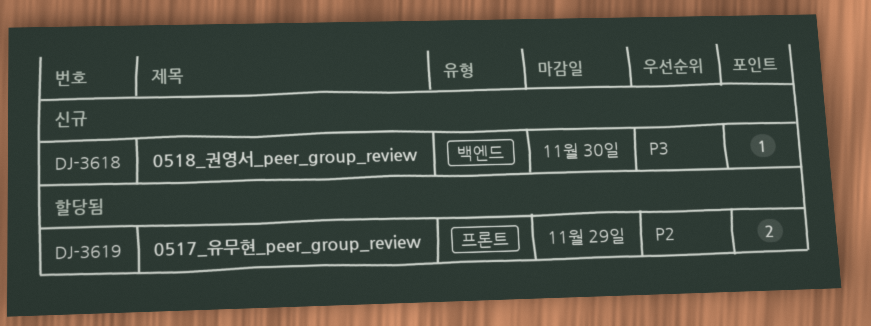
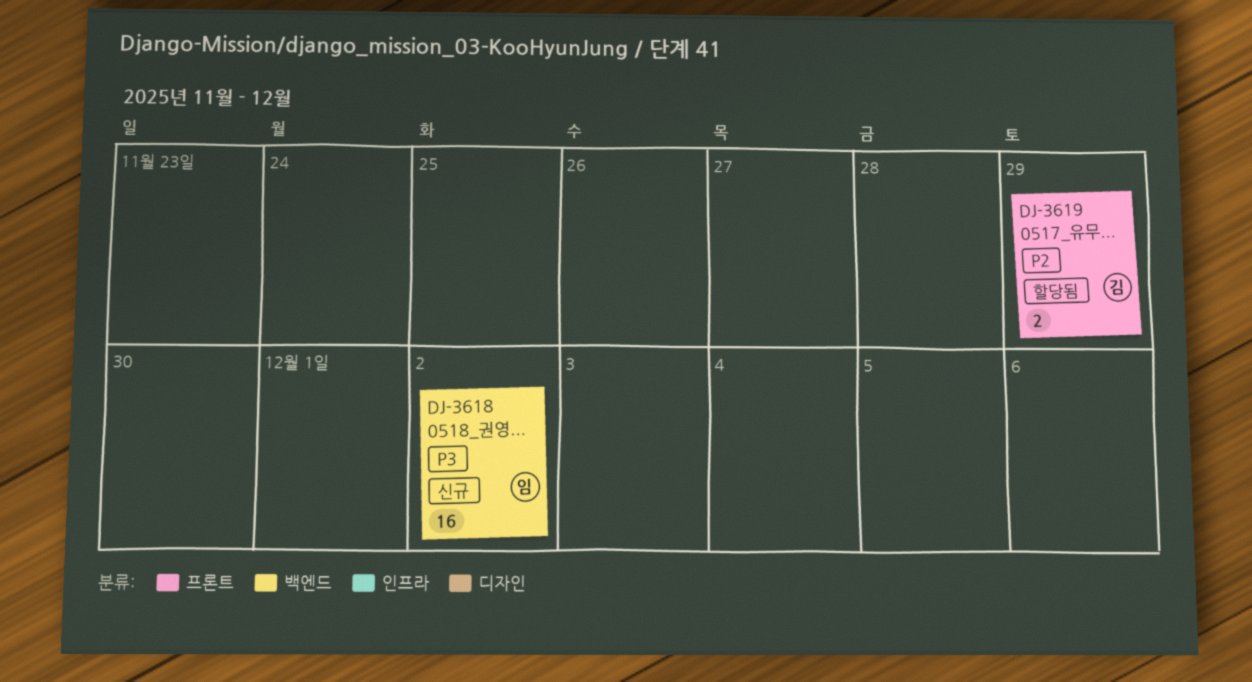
DJ-3618, estimate: 1 -> 16
DJ-3618, due: Nov 30 -> Dec 2

